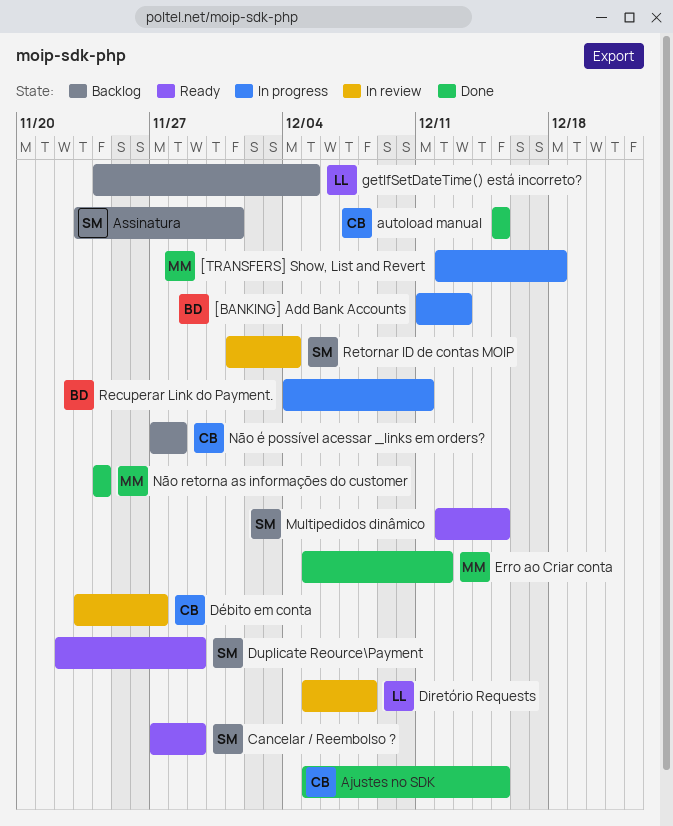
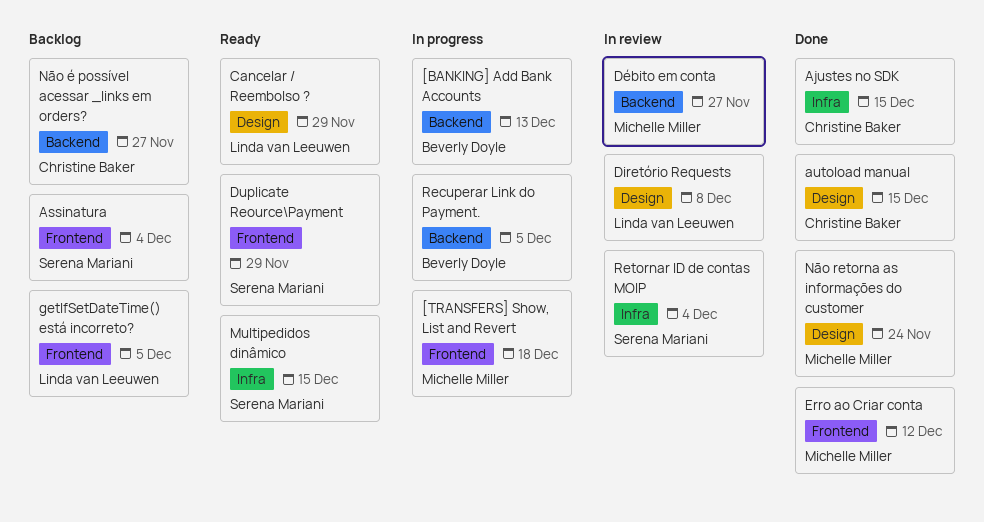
Assinatura, due: Dec 1 -> Dec 4
Cancelar / Reembolso ?, owner: Serena Mariani -> Linda van Leeuwen
Débito em conta, owner: Christine Baker -> Michelle Miller
Não é possível acessar _links em orders?, due: Nov 28 -> Nov 27
Recuperar Link do Payment., due: Dec 11 -> Dec 5

